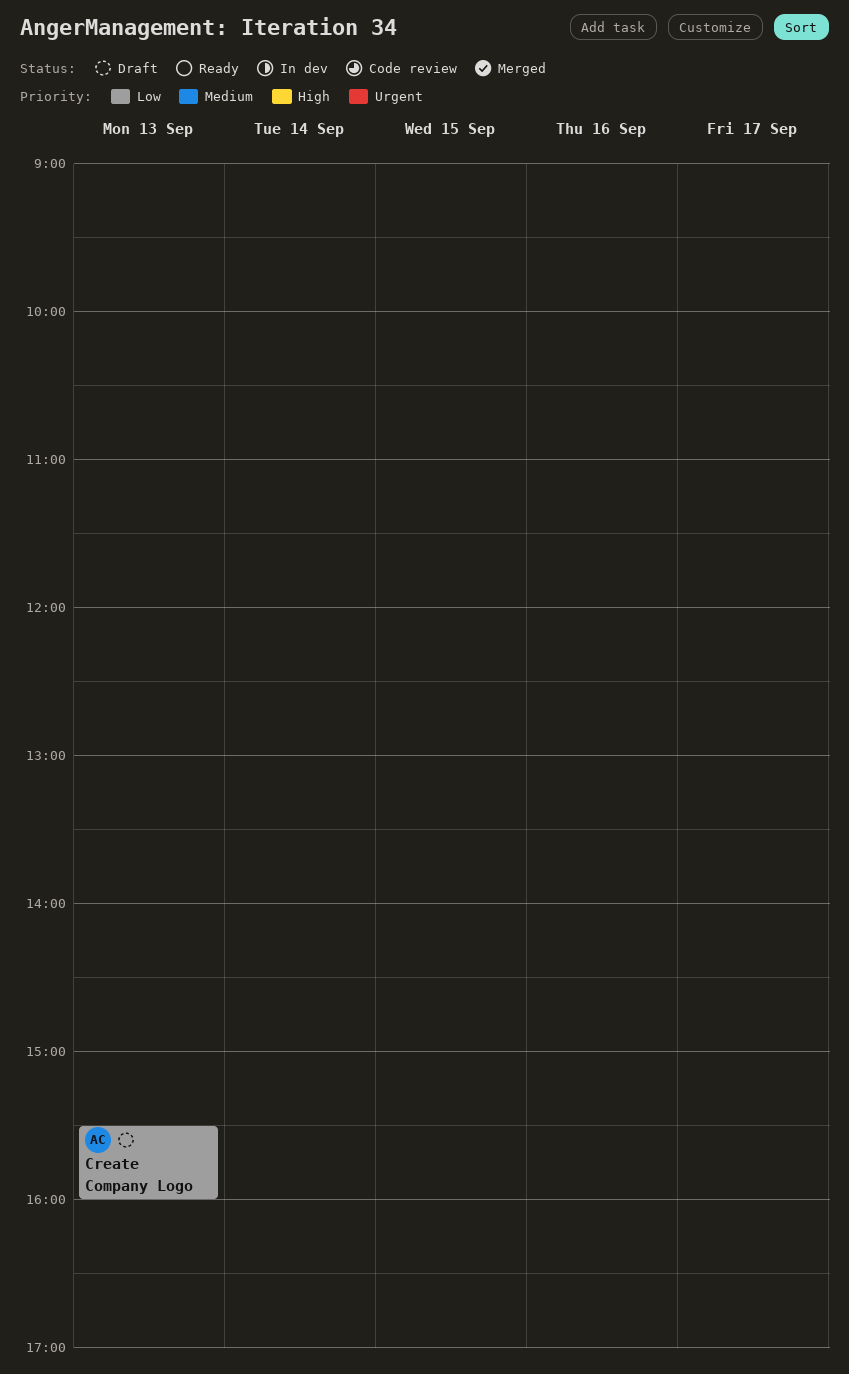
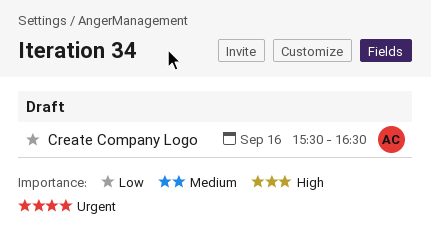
Create Company Logo, day: Sep 13 -> Sep 16
Create Company Logo, ends: 16:00 -> 16:30

